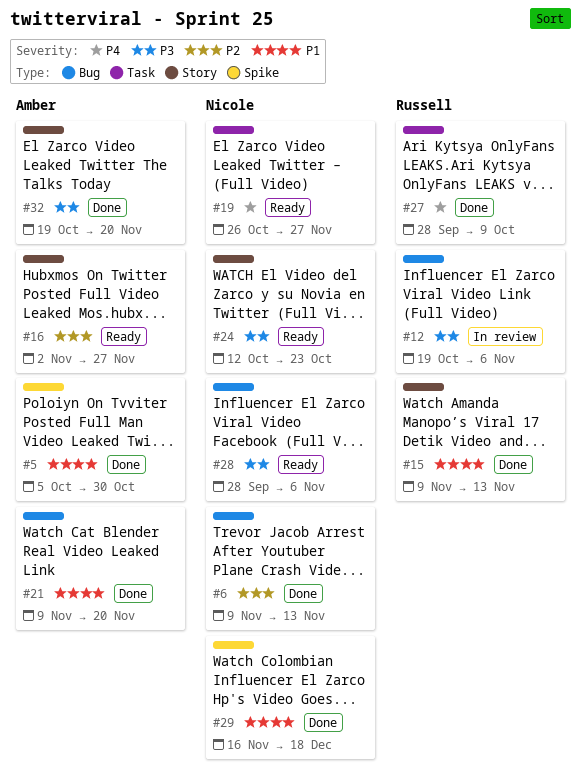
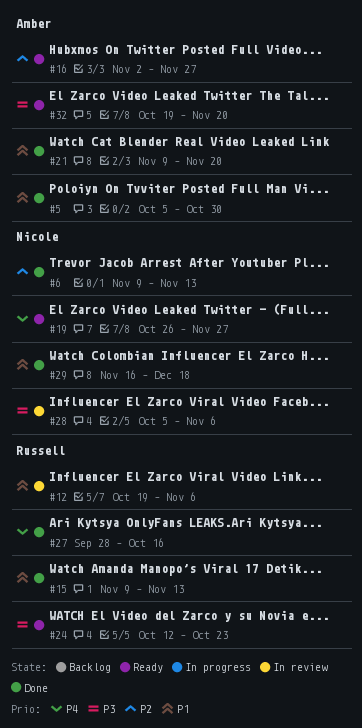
#12, priority: P3 -> P1
#24, owner: Nicole -> Russell
#27, due: Oct 9 -> Oct 16
#28, status: Ready -> In review
#28, start: Sep 28 -> Oct 5
#32, status: Done -> Ready

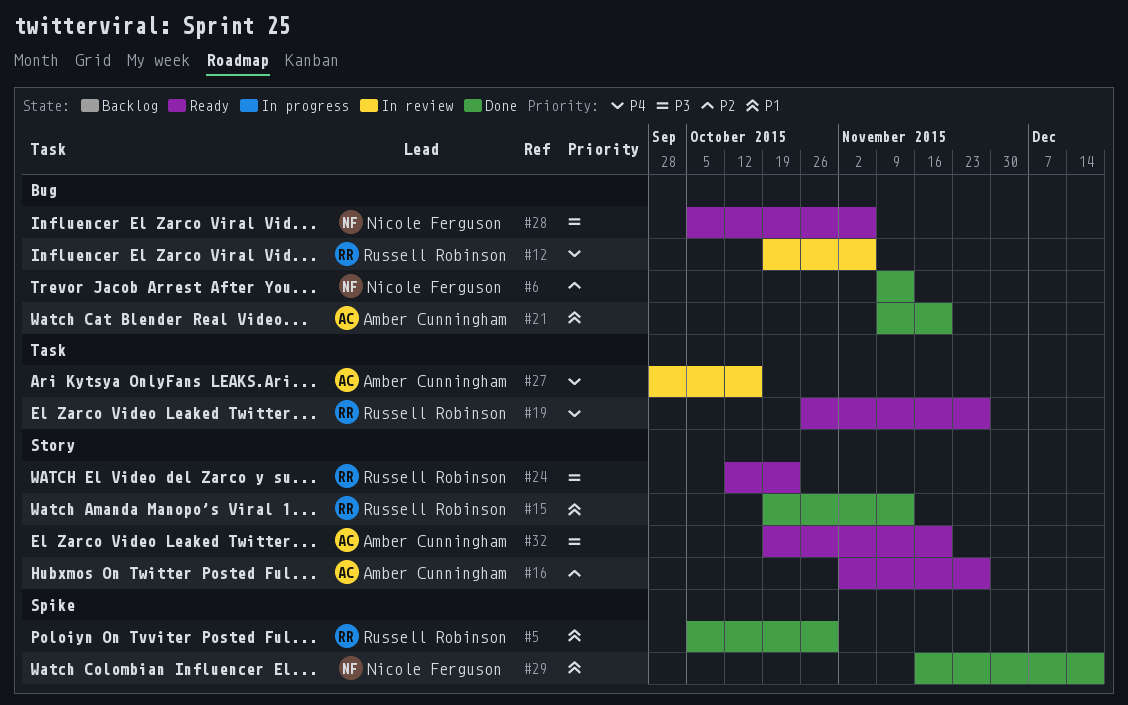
#5, owner: Amber Cunningham -> Russell Robinson
#12, priority: P1 -> P4
#15, start: Nov 9 -> Oct 19
#19, owner: Nicole Ferguson -> Russell Robinson
#27, status: Done -> In review
#27, owner: Russell Robinson -> Amber Cunningham
#28, status: In review -> Ready

